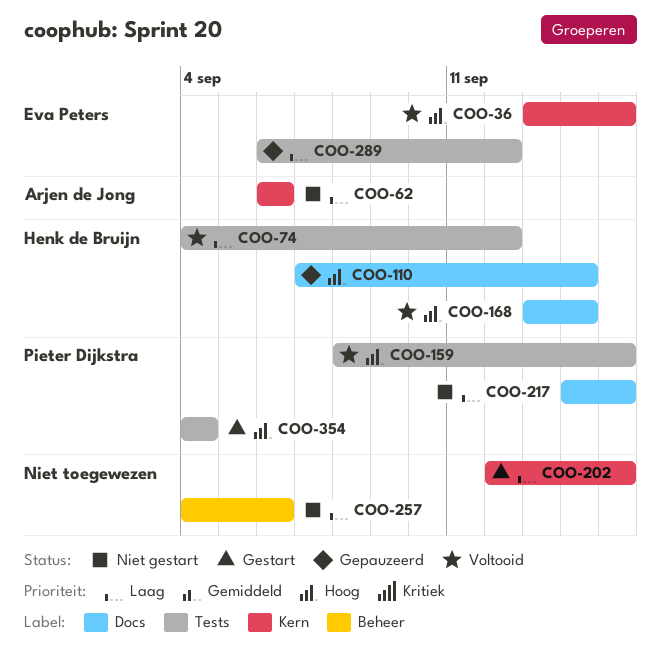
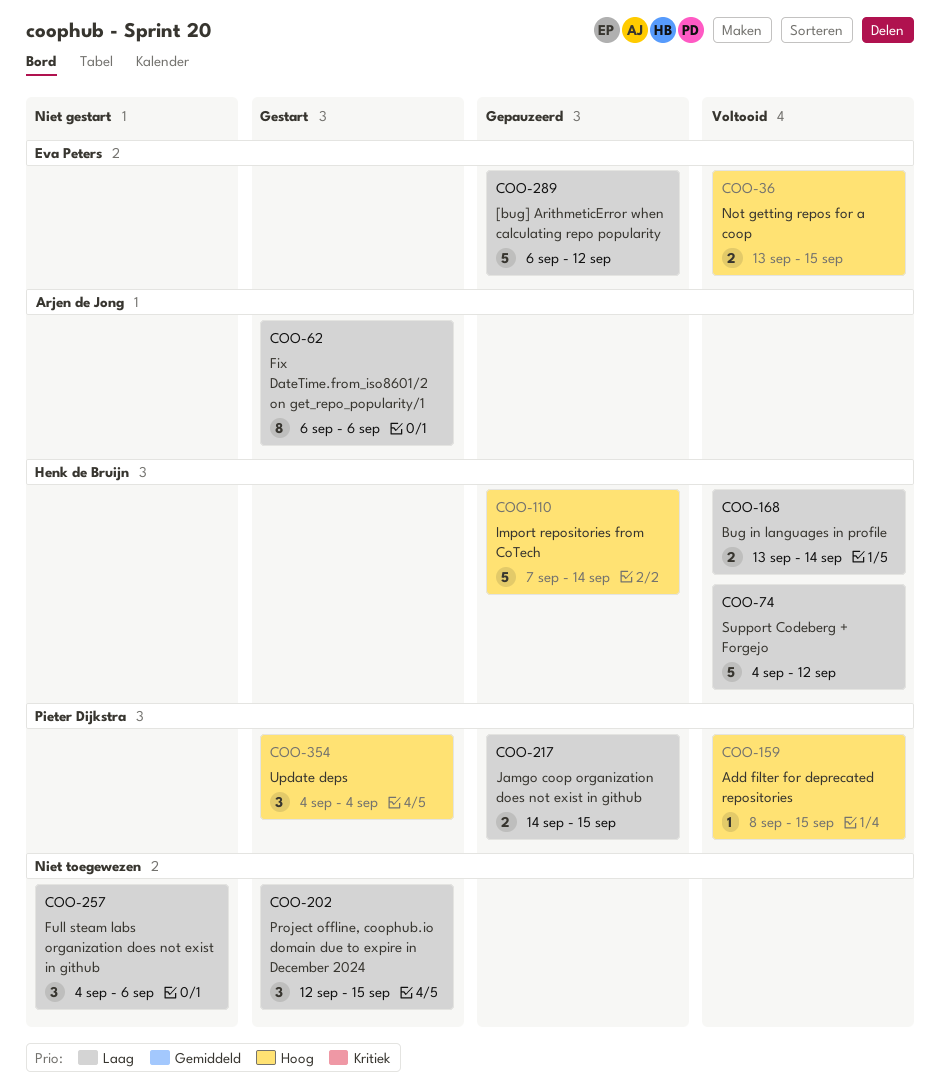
COO-62, status: Niet gestart -> Gestart
COO-168, priority: Hoog -> Laag
COO-217, status: Niet gestart -> Gepauzeerd

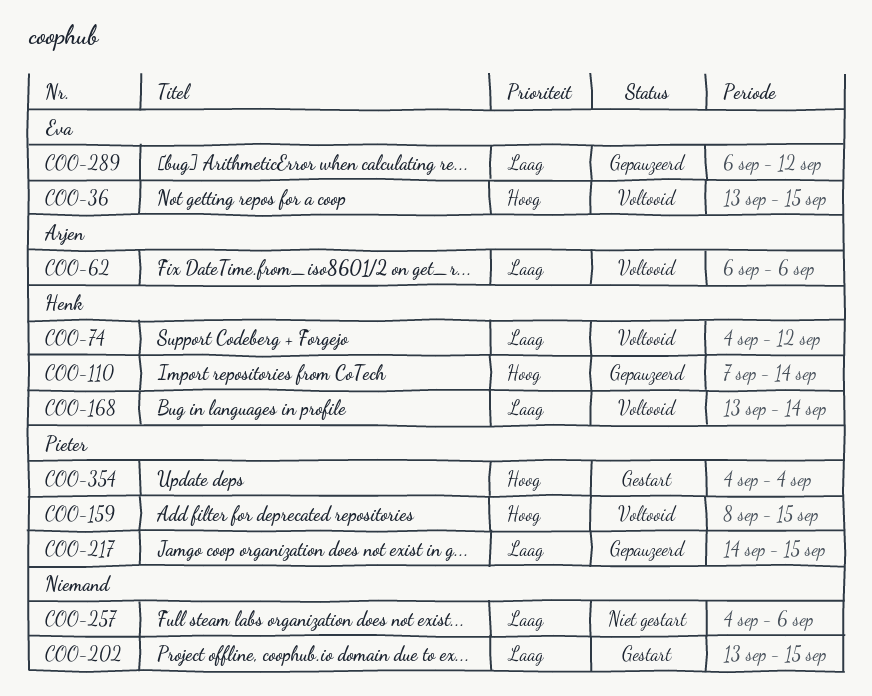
COO-62, status: Gestart -> Voltooid
COO-202, start: Sep 12 -> Sep 13

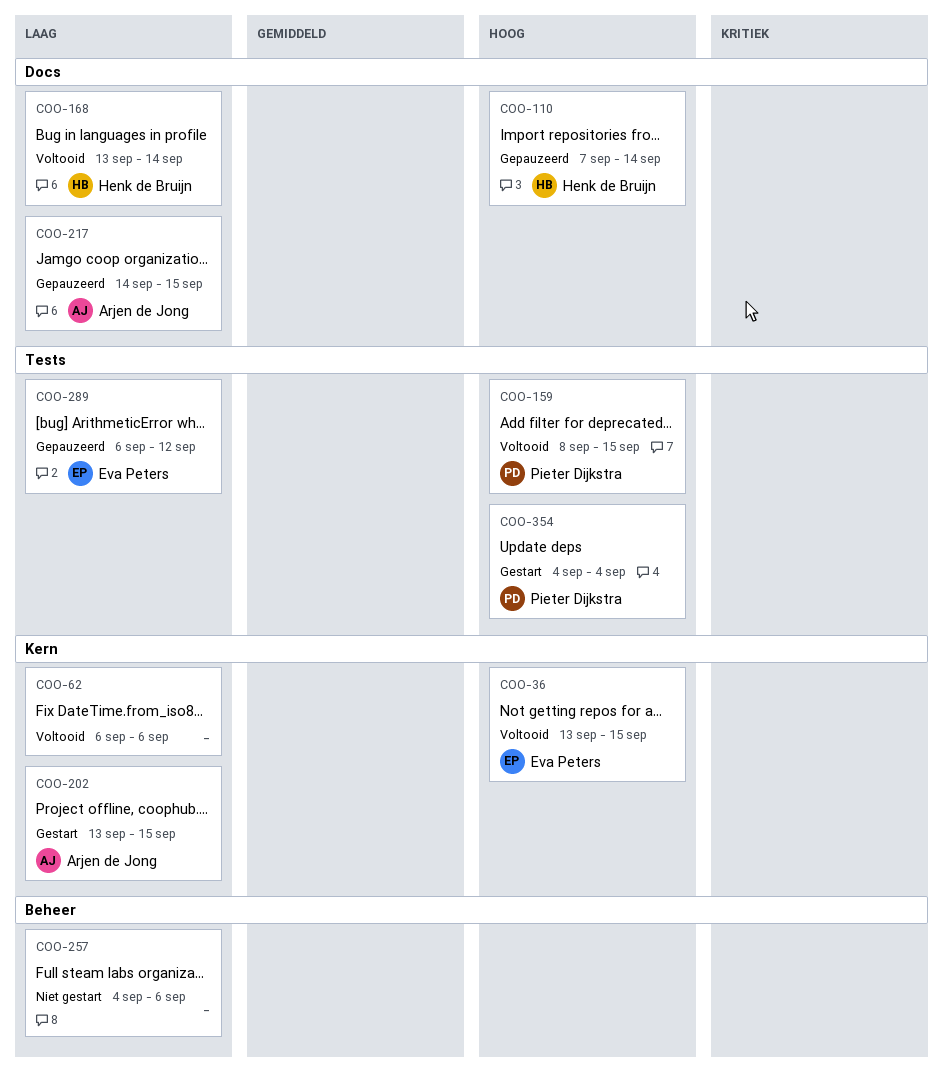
COO-62, owner: Arjen de Jong -> none
COO-74: present -> none
COO-202, owner: none -> Arjen de Jong
COO-217, owner: Pieter Dijkstra -> Arjen de Jong

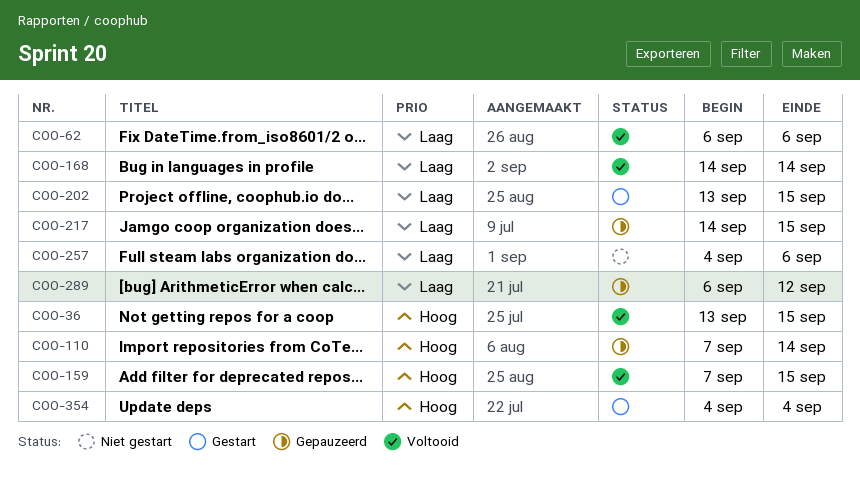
COO-159, start: Sep 8 -> Sep 7
COO-168, start: Sep 13 -> Sep 14

